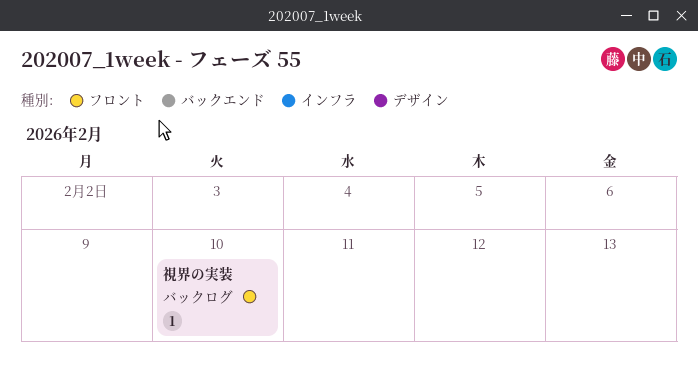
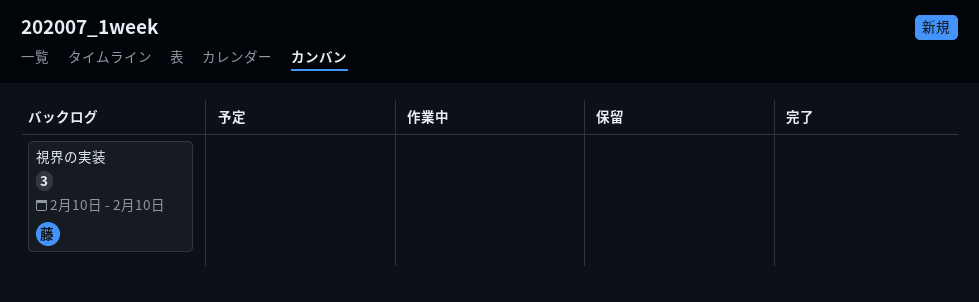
視界の実装, estimate: 1 -> 3

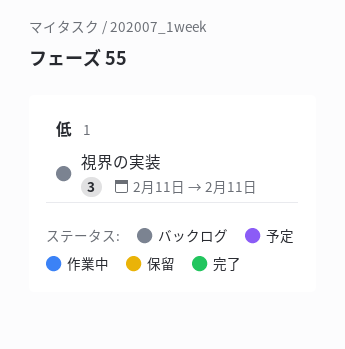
視界の実装, start: Feb 10 -> Feb 11
視界の実装, due: Feb 10 -> Feb 11

